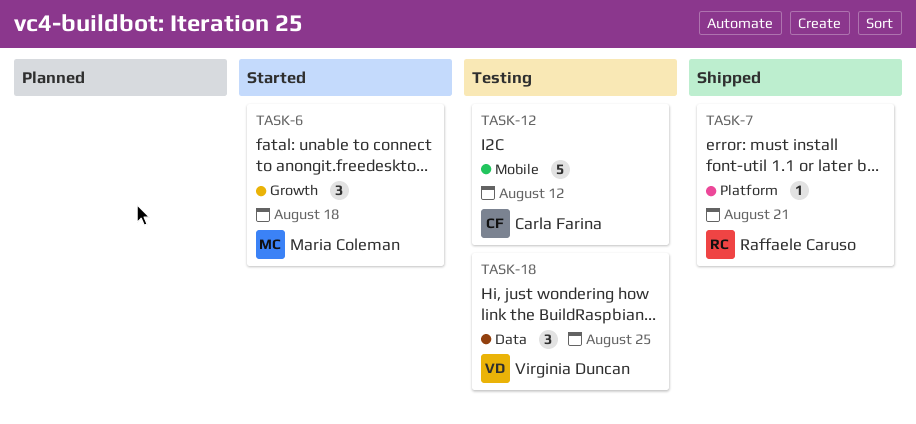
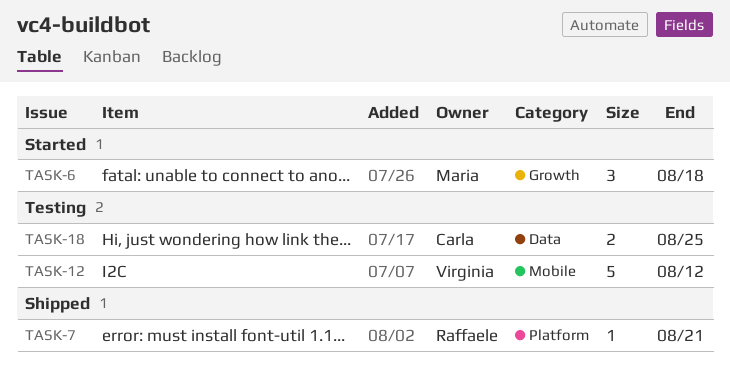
TASK-12, owner: Carla Farina -> Virginia Duncan
TASK-18, owner: Virginia Duncan -> Carla Farina
TASK-18, estimate: 3 -> 2

